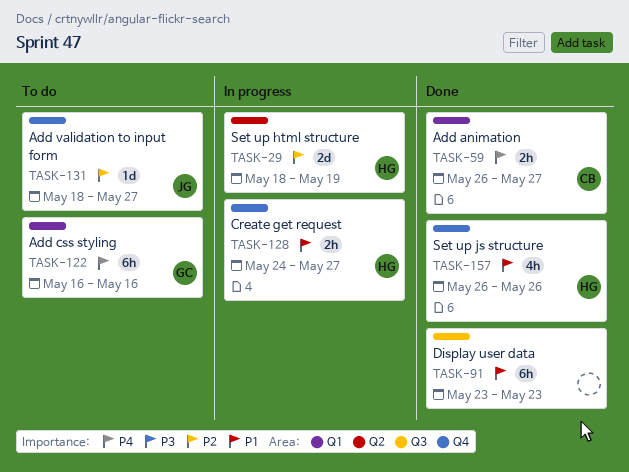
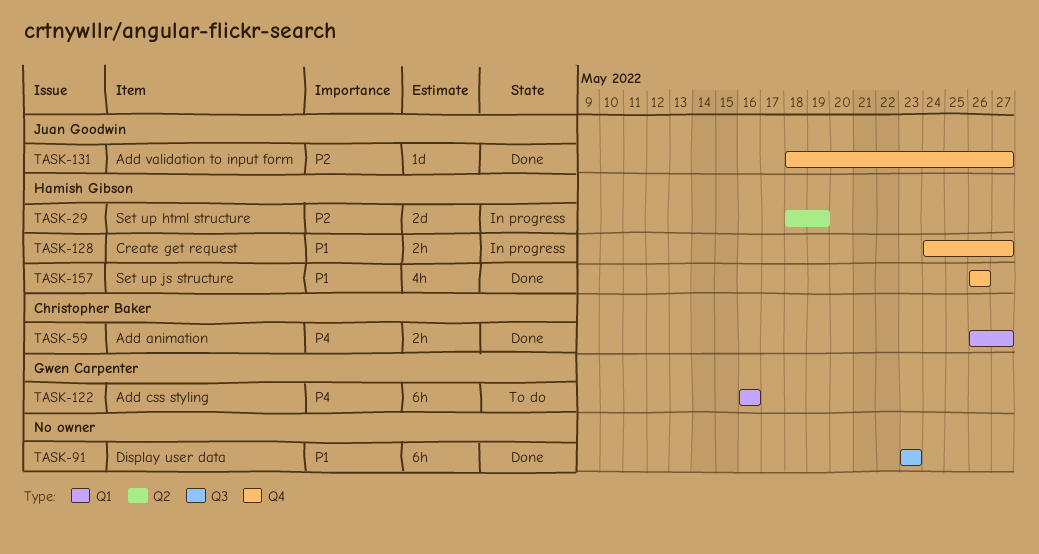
TASK-131, status: To do -> Done

